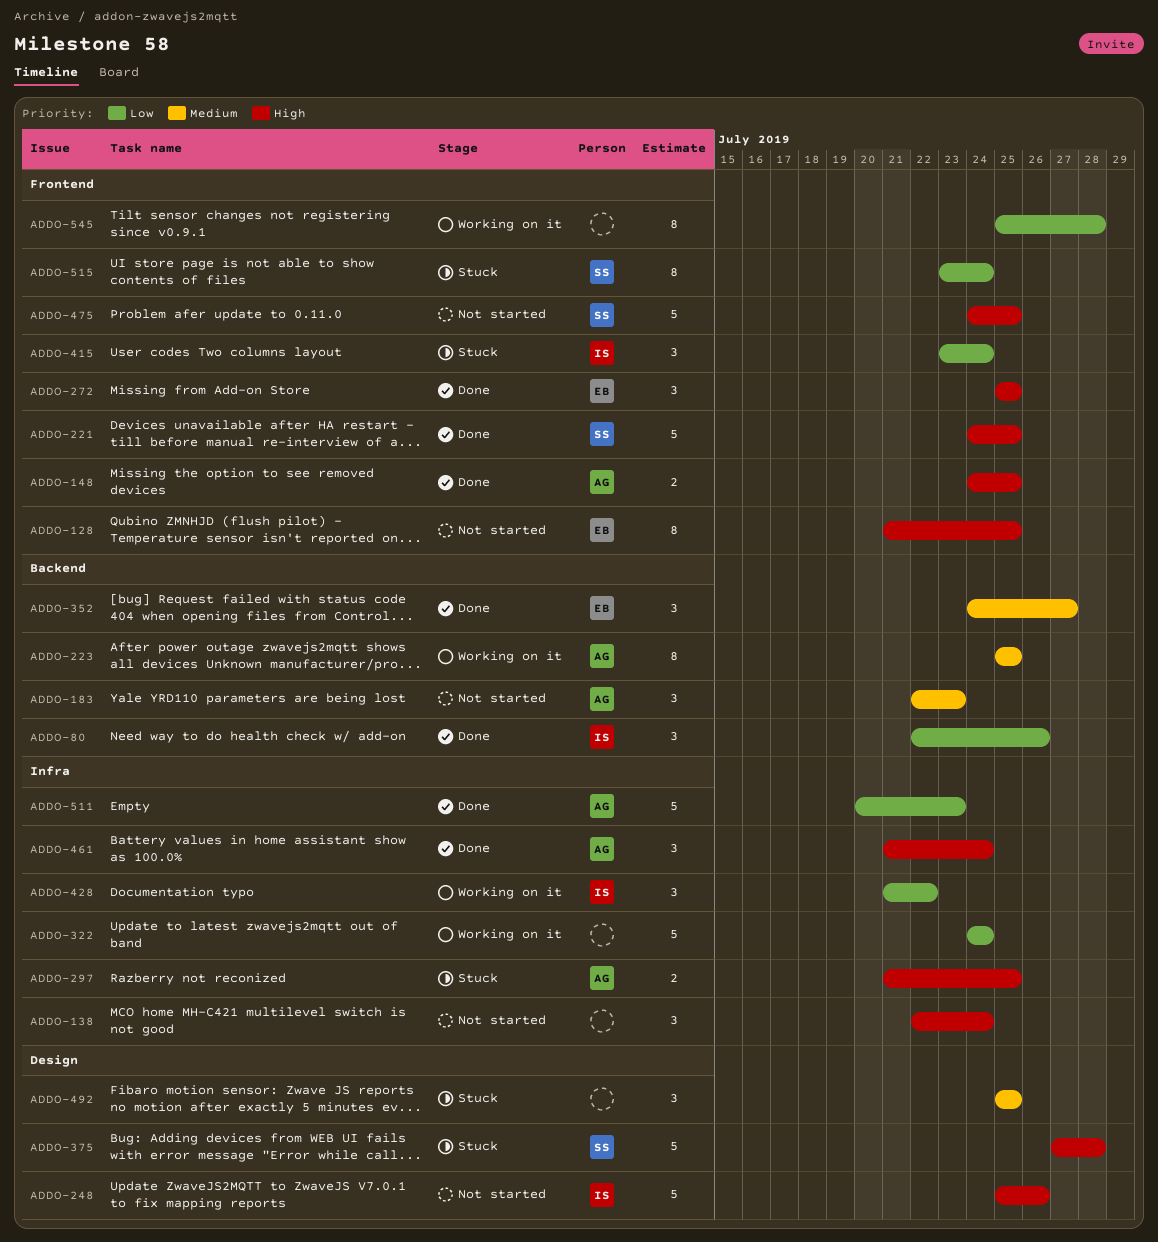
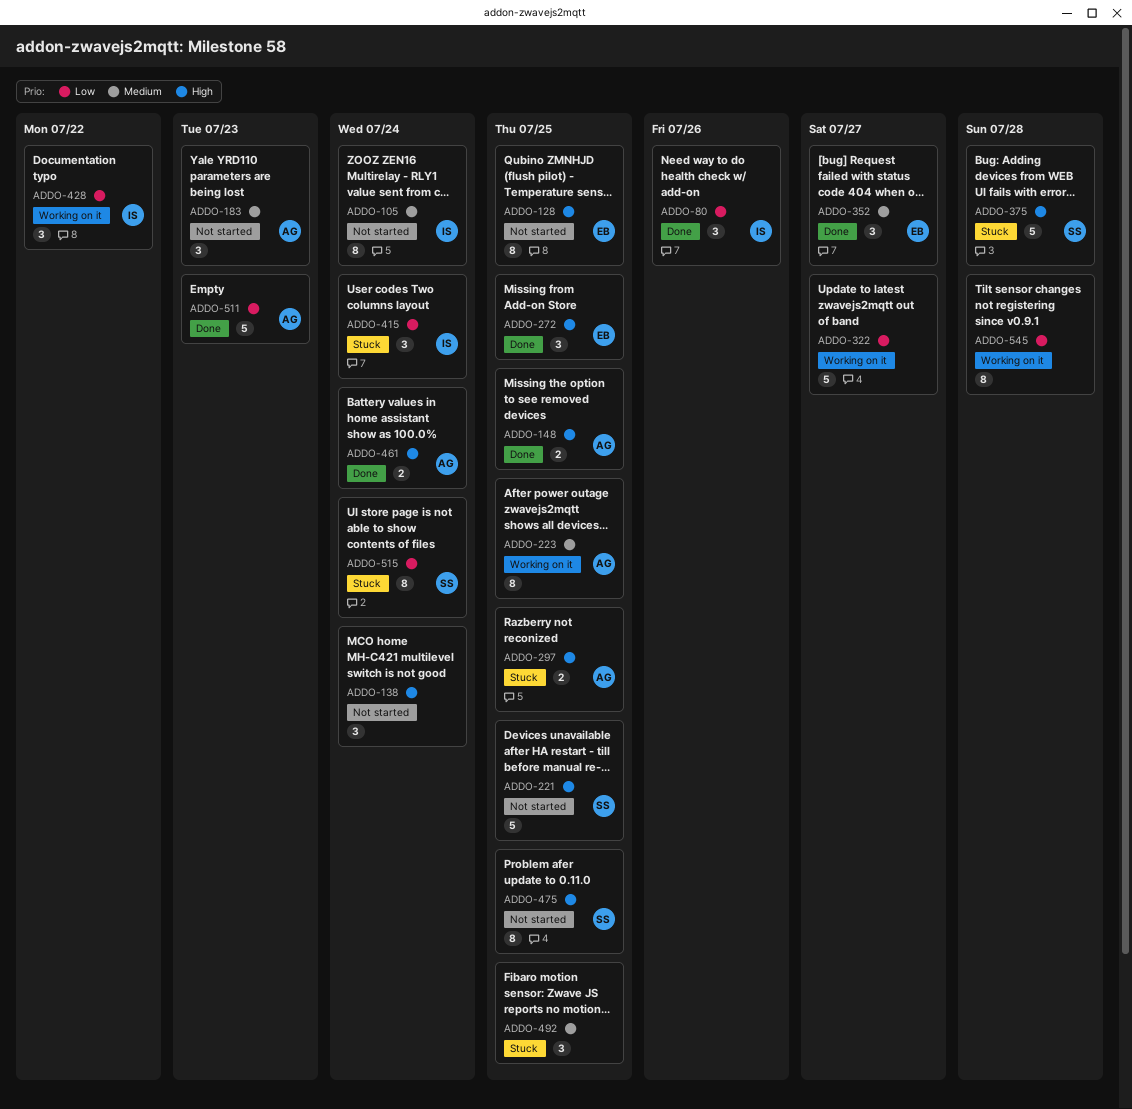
ADDO-105: none -> present
ADDO-221, status: Done -> Not started
ADDO-248: present -> none
ADDO-322, due: Jul 24 -> Jul 27
ADDO-461, estimate: 3 -> 2
ADDO-475, estimate: 5 -> 8

